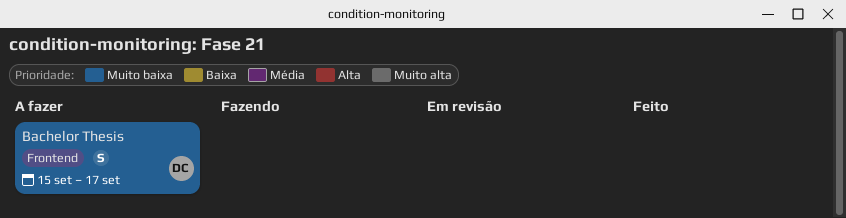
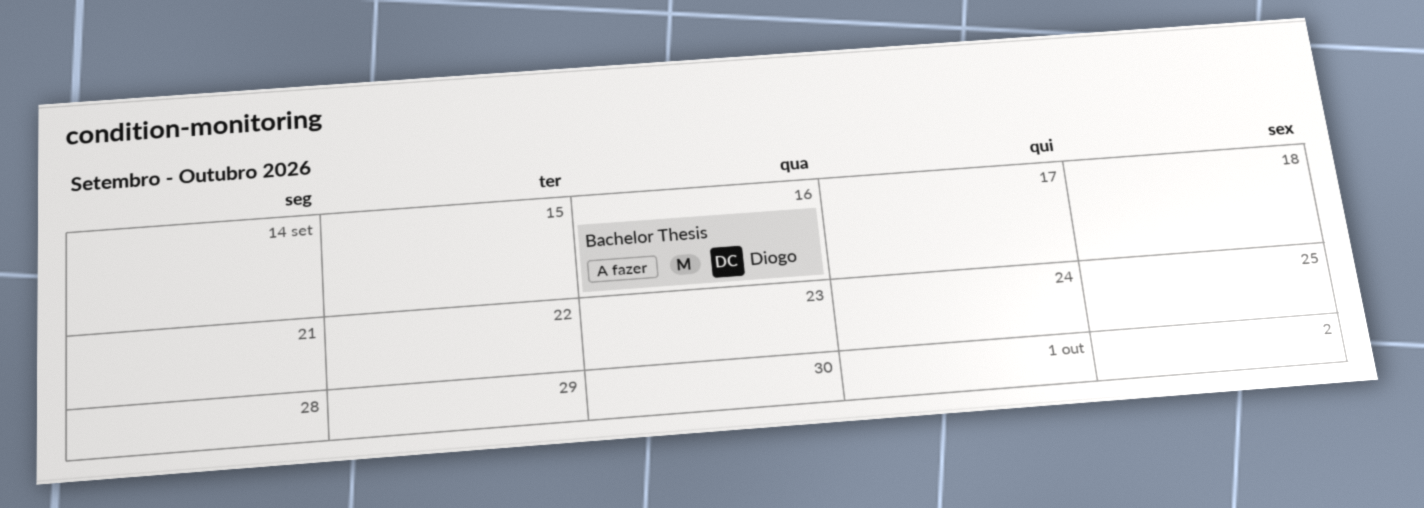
Bachelor Thesis, estimate: S -> M
Bachelor Thesis, due: Sep 17 -> Sep 16

